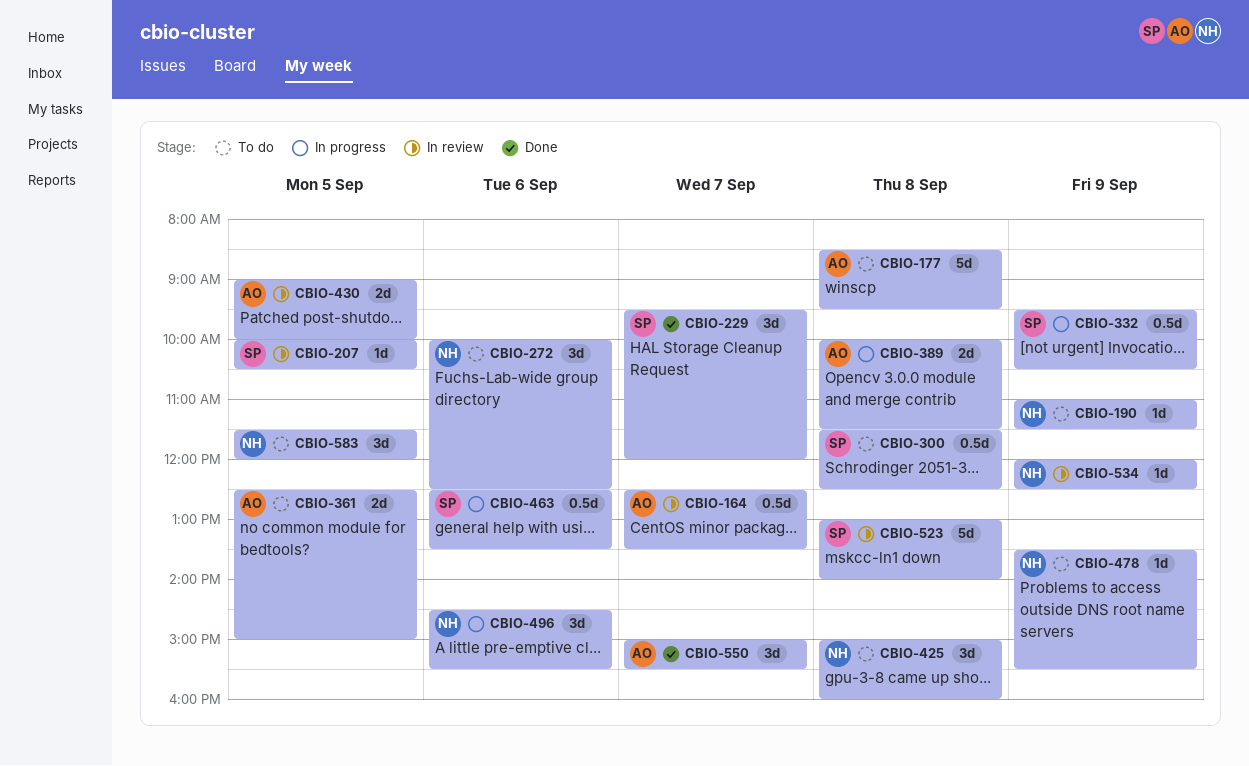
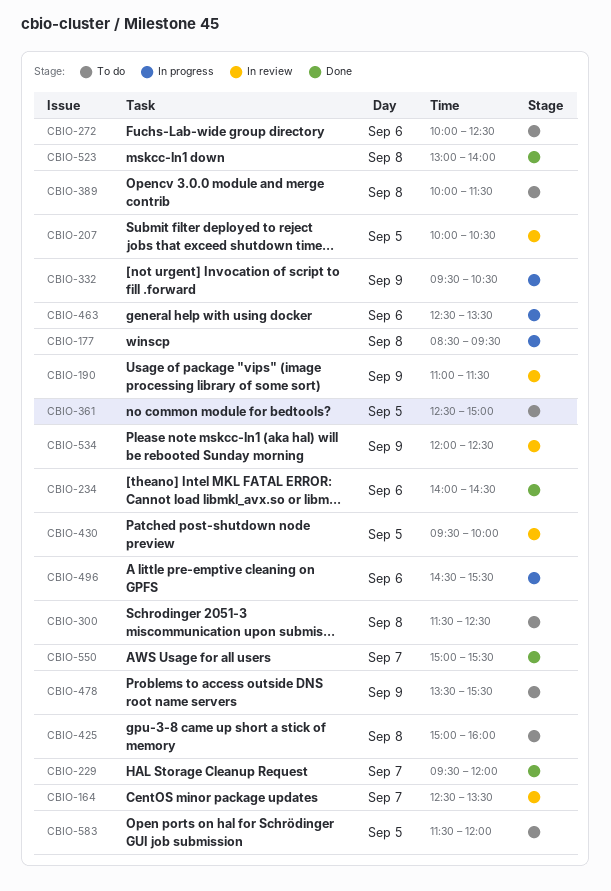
CBIO-177, status: To do -> In progress
CBIO-190, status: To do -> In review
CBIO-234: none -> present
CBIO-389, status: In progress -> To do
CBIO-430, begins: 09:00 -> 09:30
CBIO-523, status: In review -> Done

